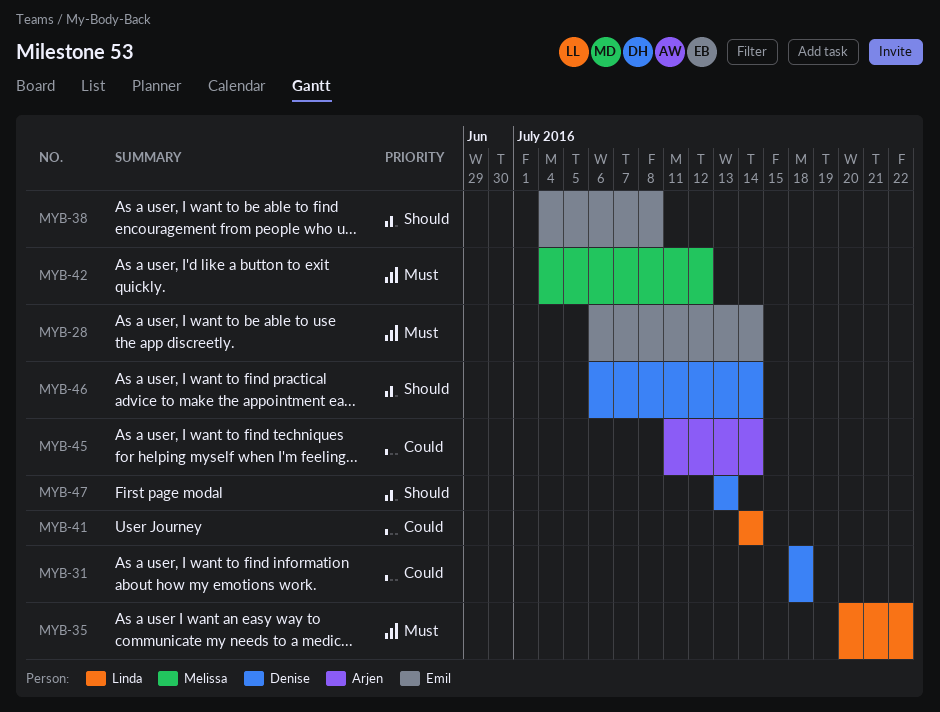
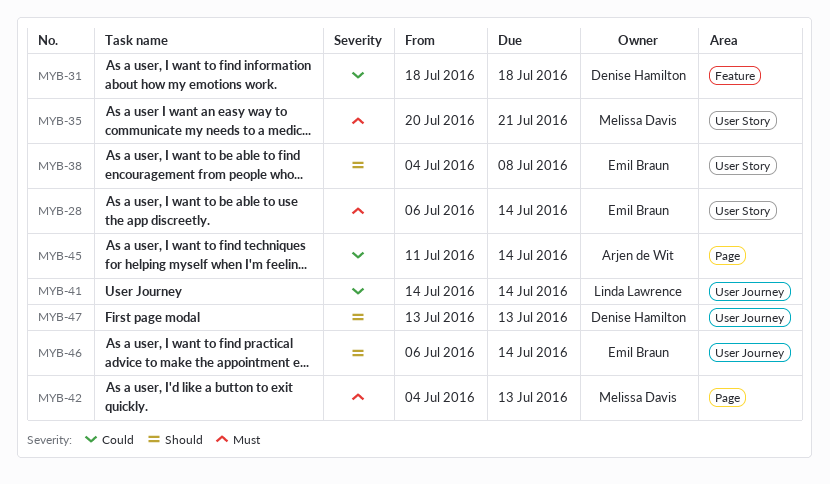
MYB-35, owner: Linda Lawrence -> Melissa Davis
MYB-35, due: Jul 22 -> Jul 21
MYB-42, due: Jul 12 -> Jul 13
MYB-46, owner: Denise Hamilton -> Emil Braun

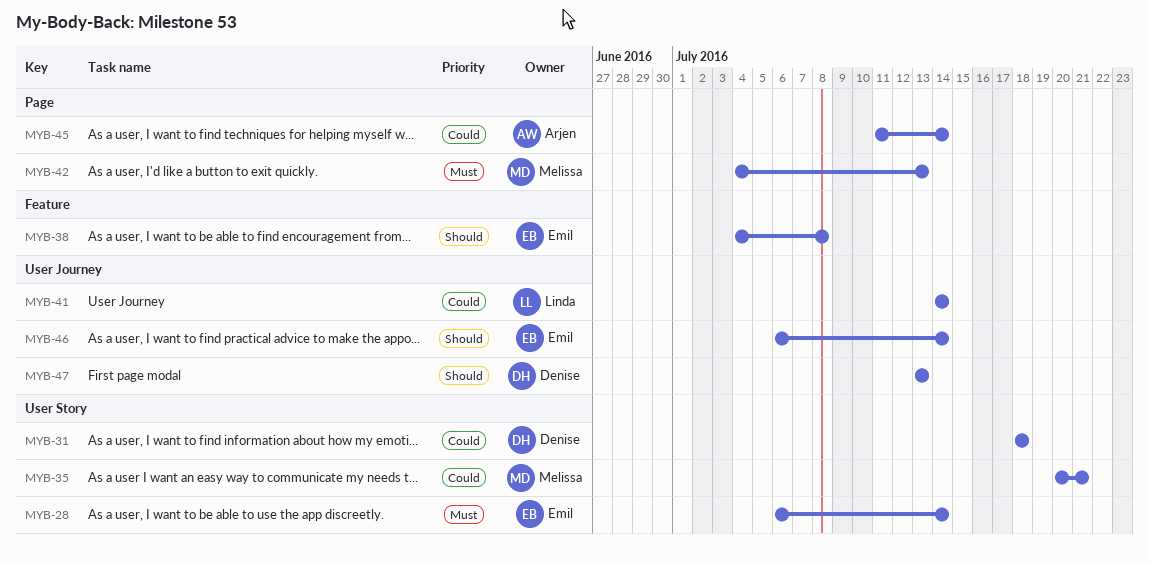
MYB-31, label: Feature -> User Story
MYB-35, priority: Must -> Could
MYB-38, label: User Story -> Feature

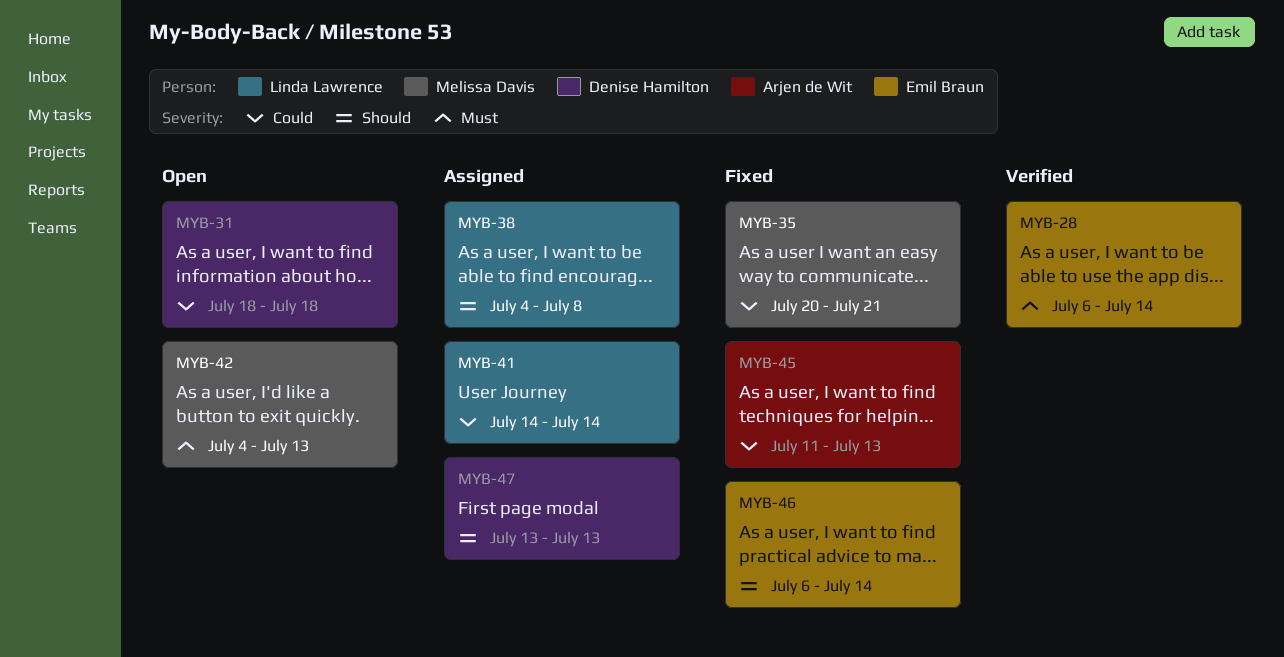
MYB-38, owner: Emil Braun -> Linda Lawrence
MYB-45, due: Jul 14 -> Jul 13

